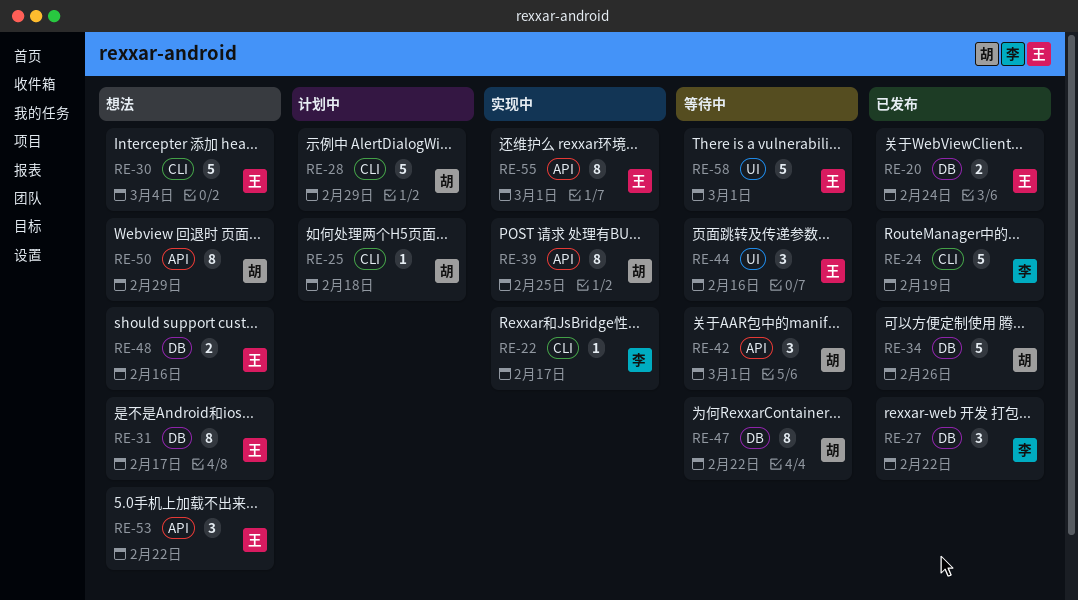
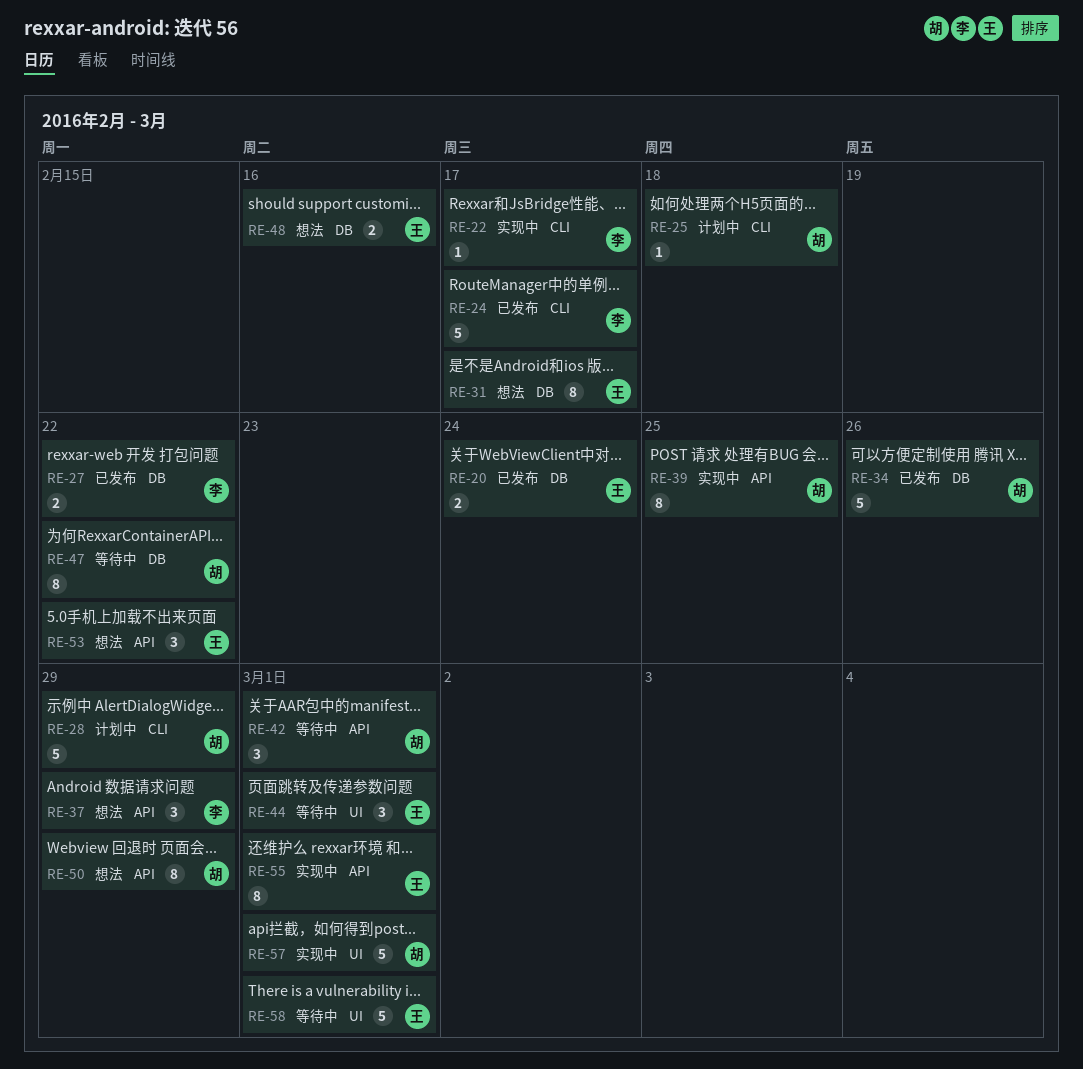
RE-24, due: Feb 19 -> Feb 17
RE-27, estimate: 3 -> 2
RE-30: present -> none
RE-37: none -> present
RE-44, due: Feb 16 -> Mar 1
RE-57: none -> present

